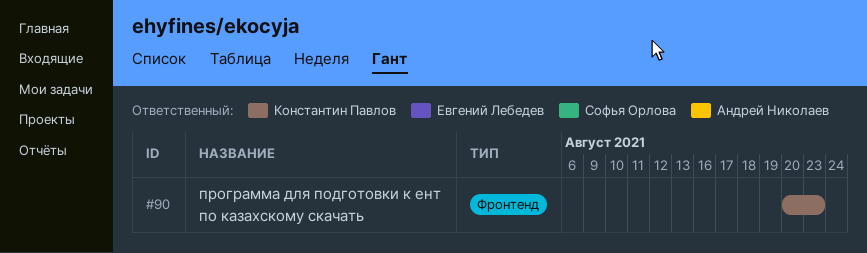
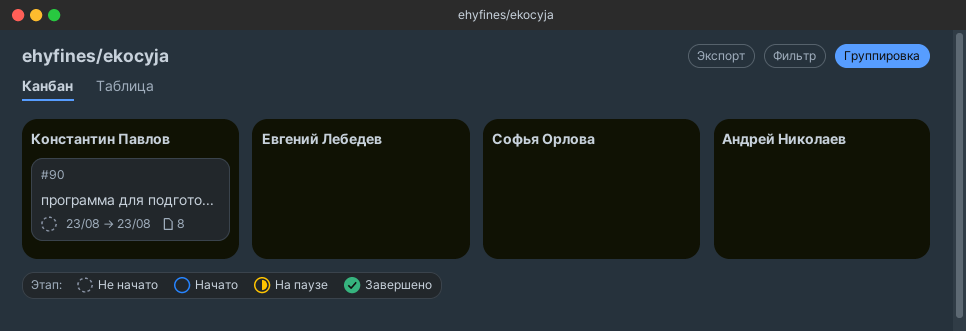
#90, start: Aug 20 -> Aug 23

